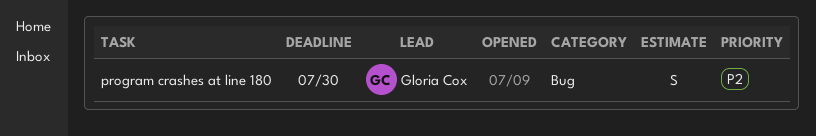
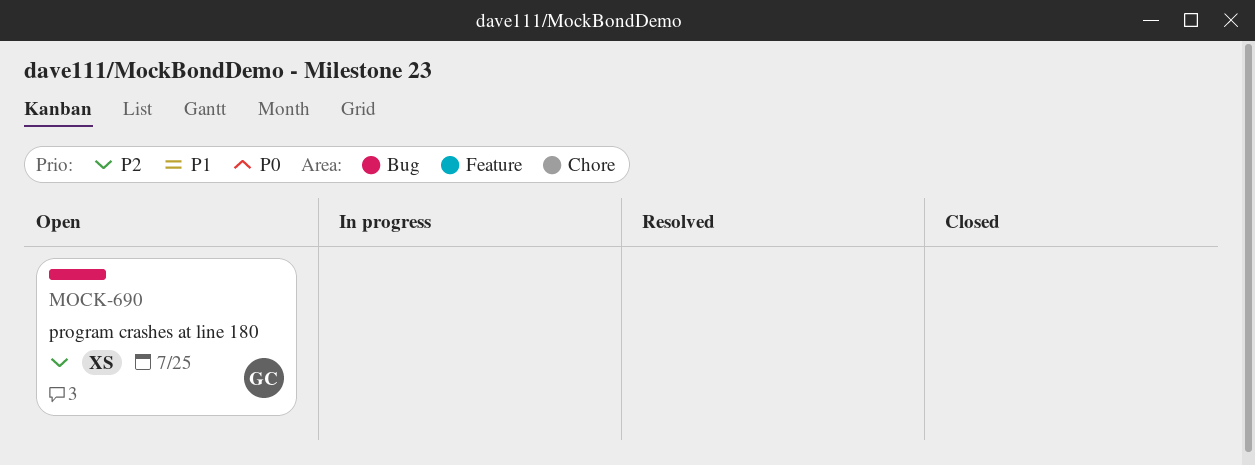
program crashes at line 180, estimate: S -> XS
program crashes at line 180, due: Jul 30 -> Jul 25

